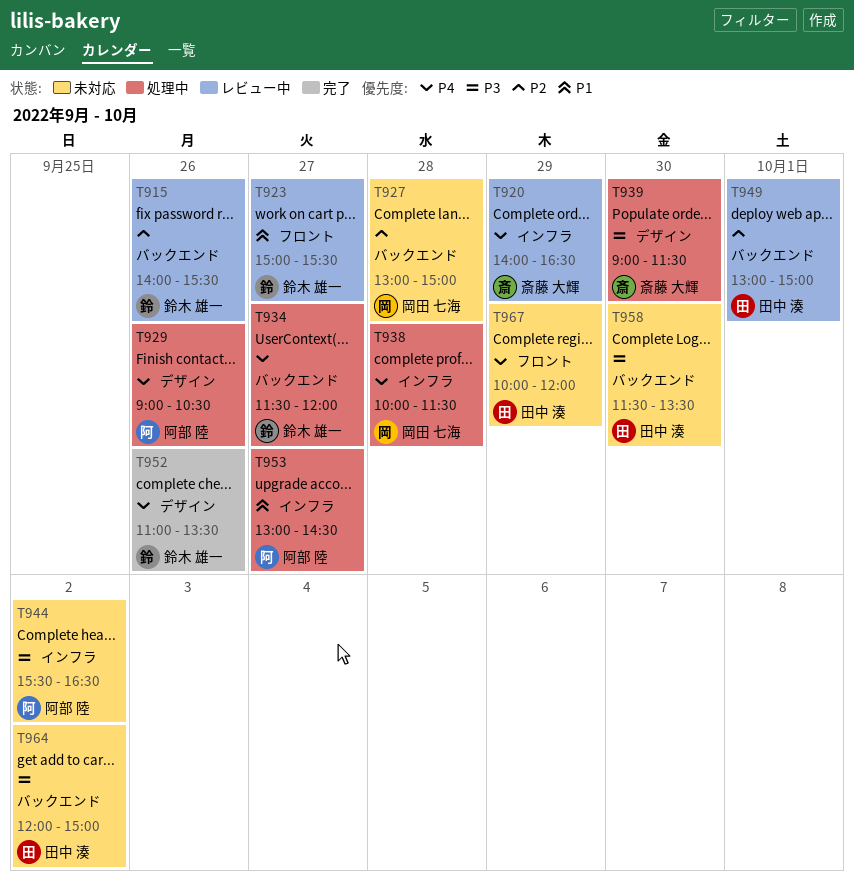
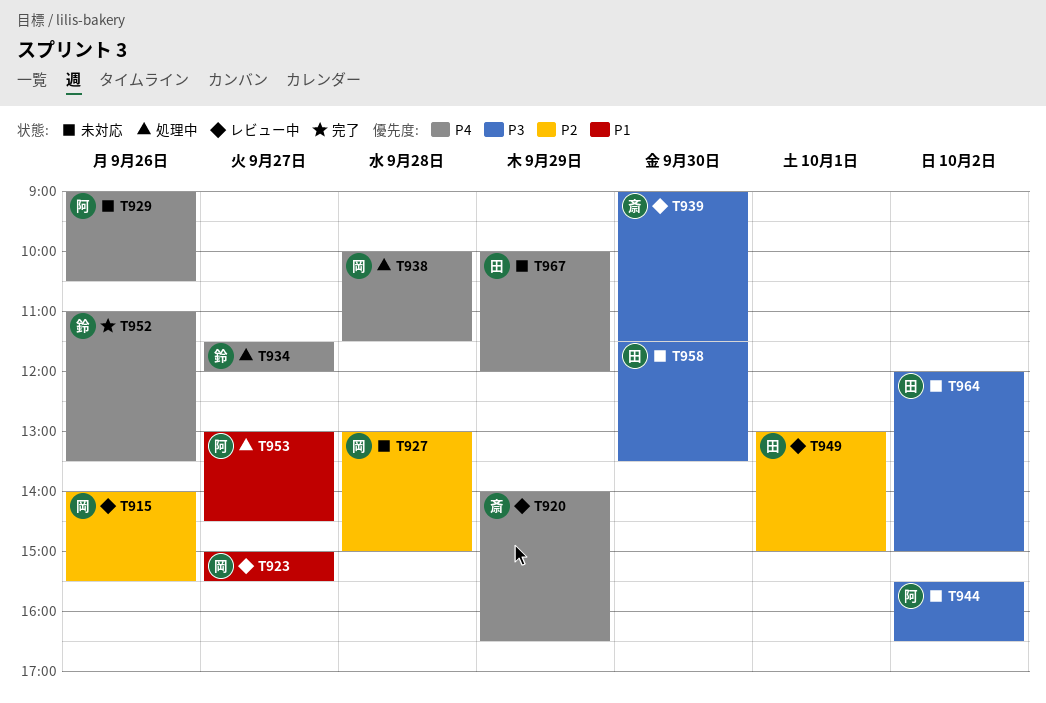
T915, owner: 鈴木 雄一 -> 岡田 七海
T923, owner: 鈴木 雄一 -> 岡田 七海
T929, status: 処理中 -> 未対応
T939, status: 処理中 -> レビュー中

